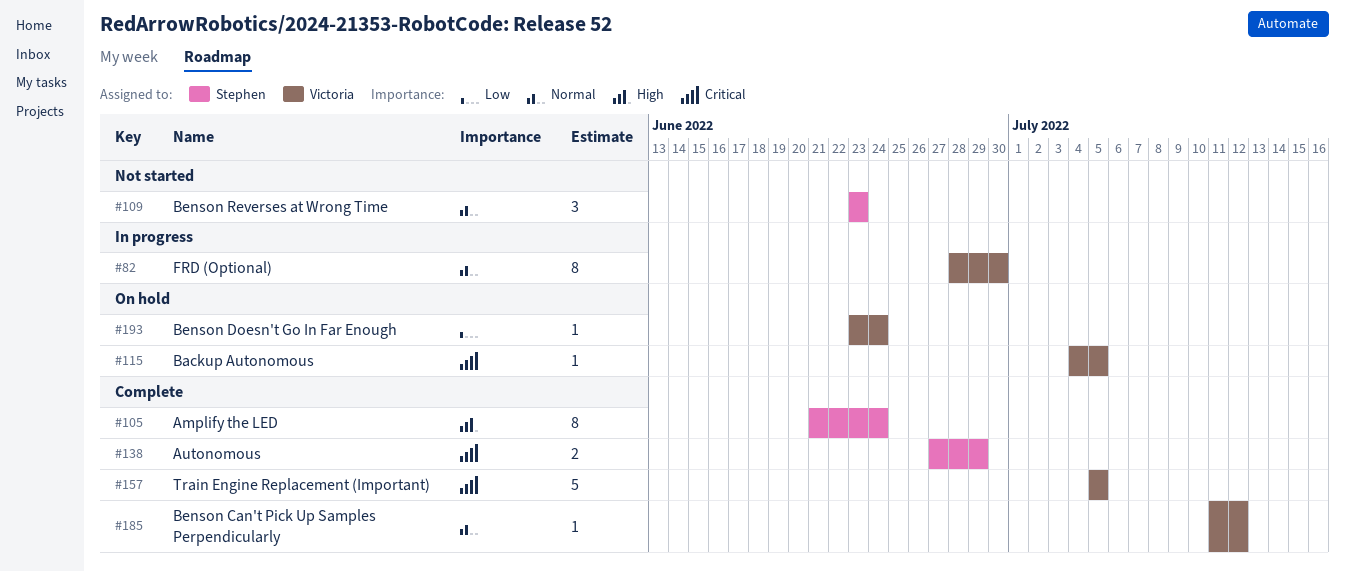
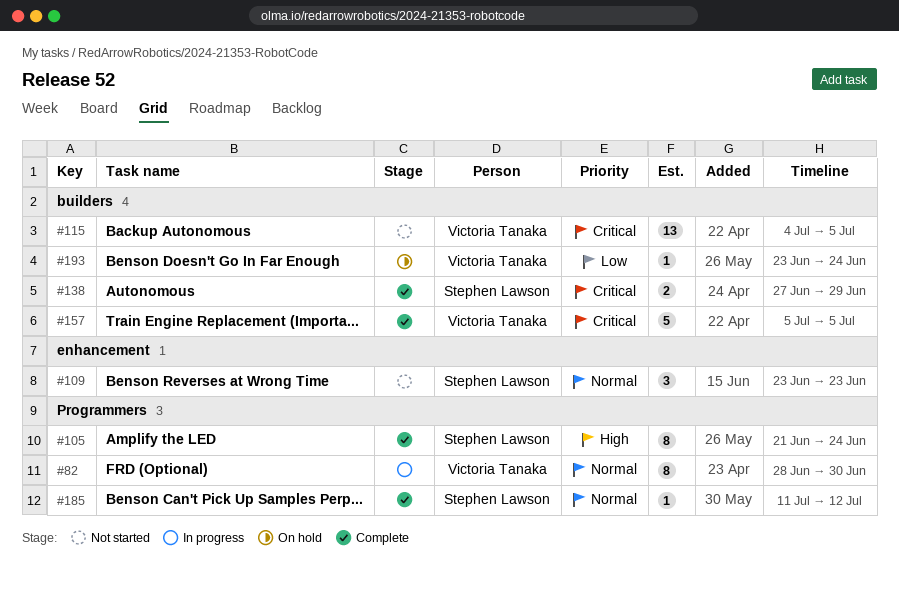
#115, status: On hold -> Not started
#115, estimate: 1 -> 13
#185, owner: Victoria Tanaka -> Stephen Lawson

